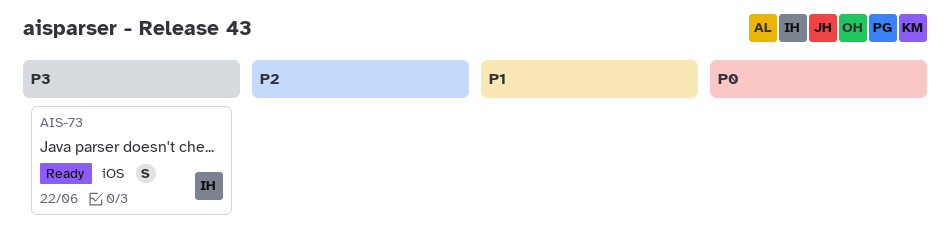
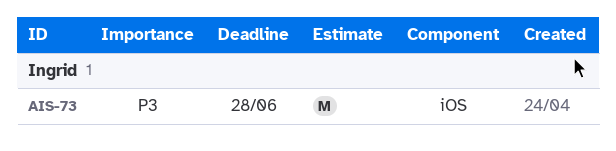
AIS-73, estimate: S -> M
AIS-73, due: Jun 22 -> Jun 28

